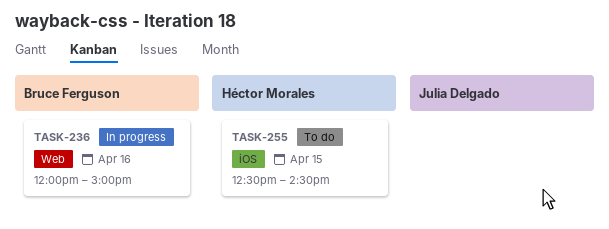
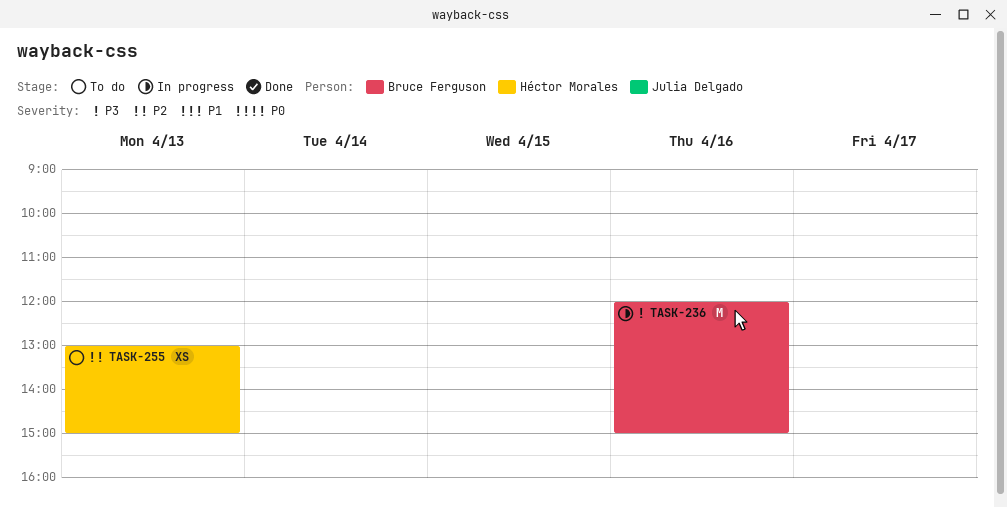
TASK-255, day: Apr 15 -> Apr 13
TASK-255, begins: 12:30 -> 13:00
TASK-255, ends: 14:30 -> 15:00

